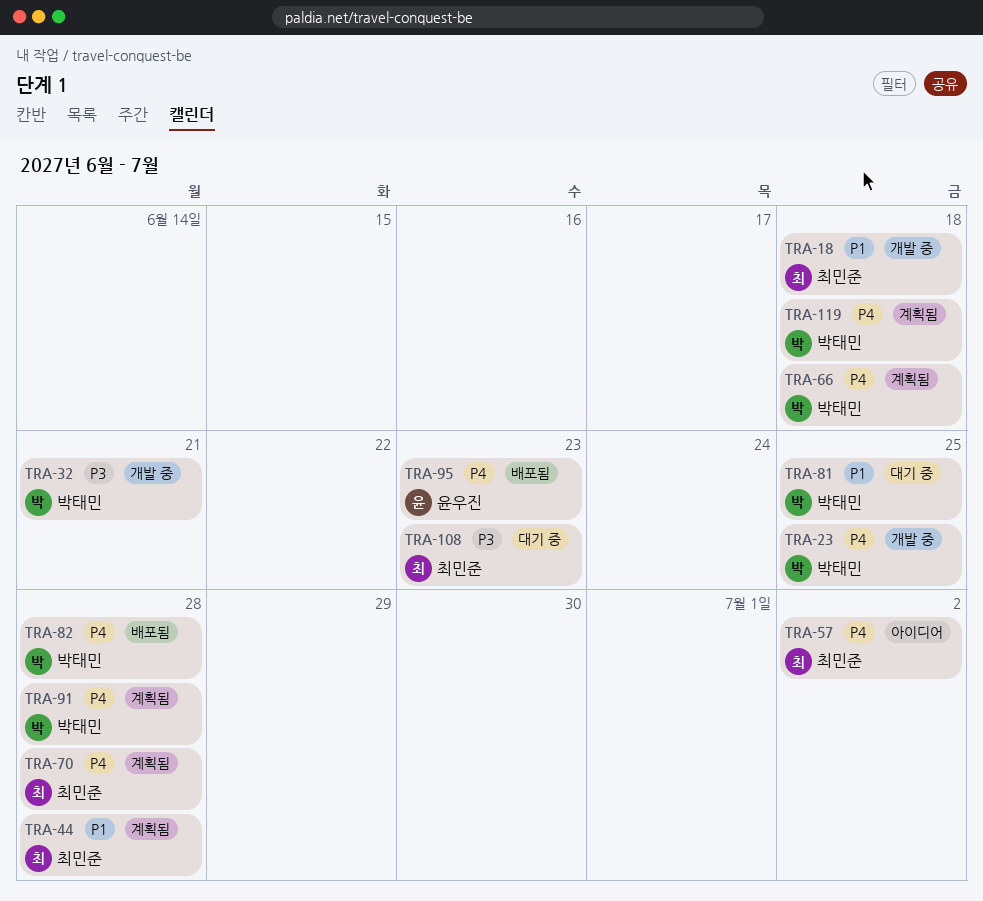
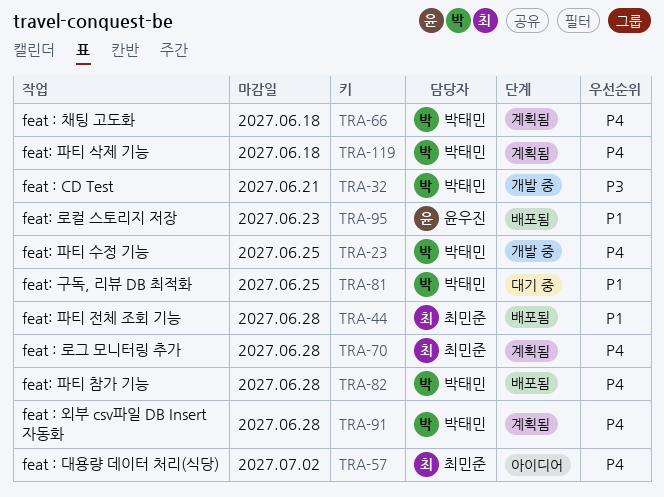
TRA-18: present -> none
TRA-44, status: 계획됨 -> 배포됨
TRA-95, priority: P4 -> P1
TRA-108: present -> none

